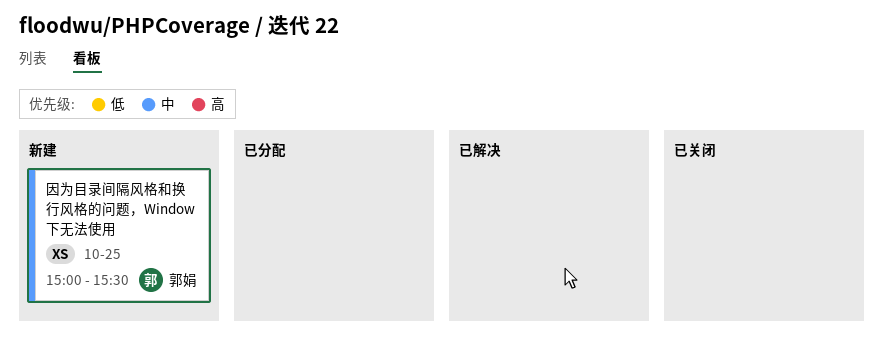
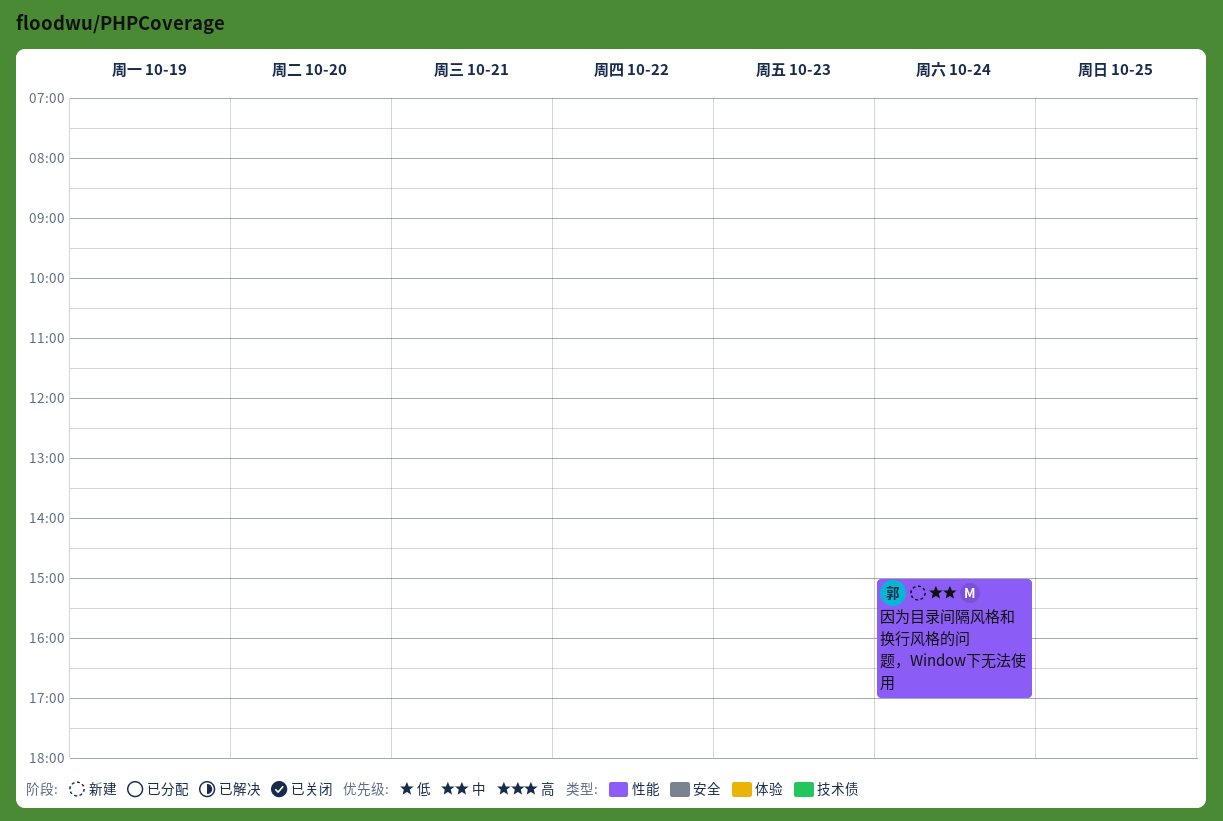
因为目录间隔风格和换行风格的问题，Window下无法使用, estimate: XS -> M
因为目录间隔风格和换行风格的问题，Window下无法使用, day: Oct 25 -> Oct 24
因为目录间隔风格和换行风格的问题，Window下无法使用, ends: 15:30 -> 17:00

